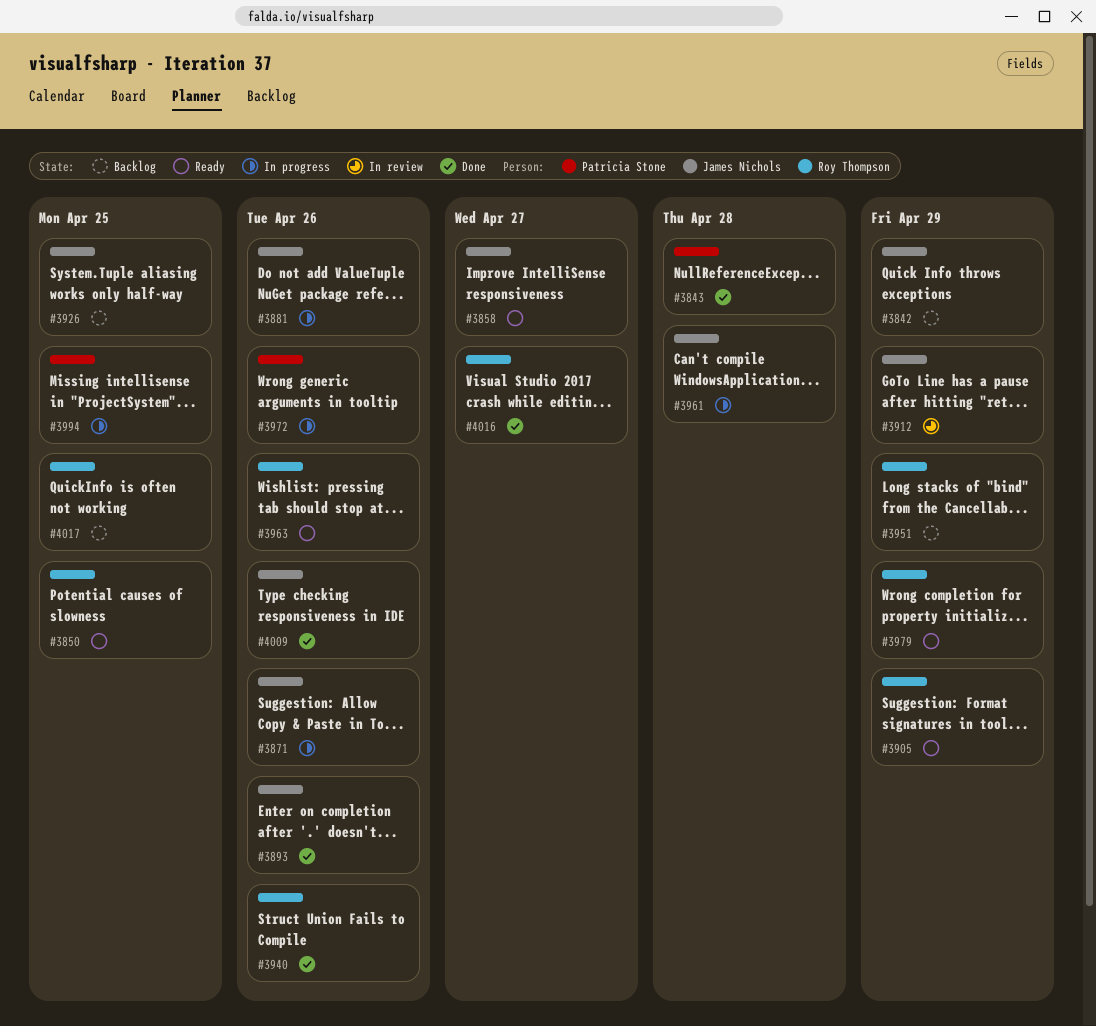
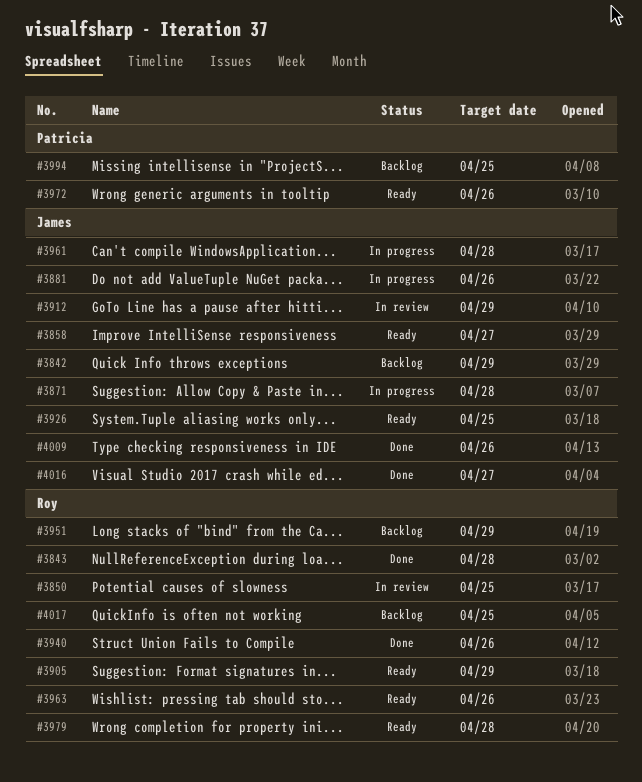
#3843, owner: Patricia Stone -> Roy Thompson
#3850, status: Ready -> In review
#3871, due: Apr 26 -> Apr 28
#3893: present -> none
#3926, status: Backlog -> Ready
#3972, status: In progress -> Ready
#3979, due: Apr 29 -> Apr 28
#3994, status: In progress -> Backlog
#4016, owner: Roy Thompson -> James Nichols

